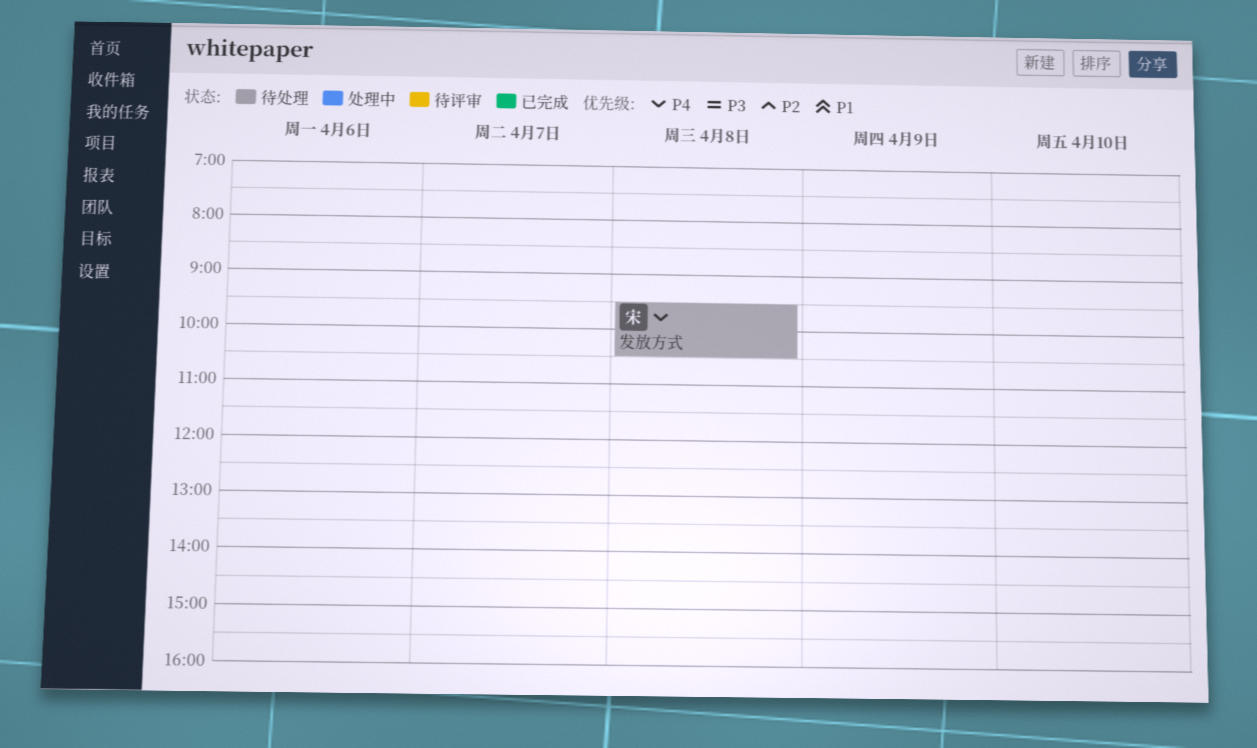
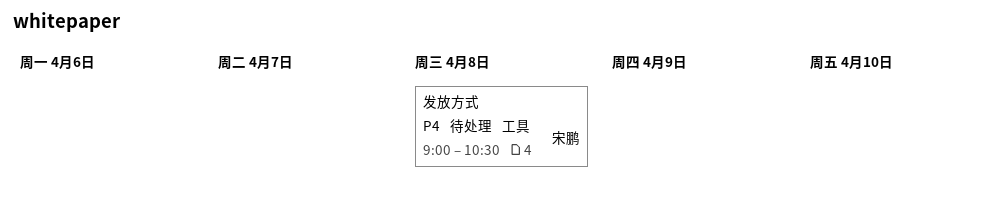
发放方式, begins: 09:30 -> 09:00

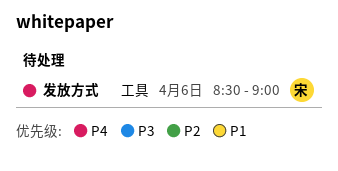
发放方式, day: Apr 8 -> Apr 6
发放方式, begins: 09:00 -> 08:30
发放方式, ends: 10:30 -> 09:00

